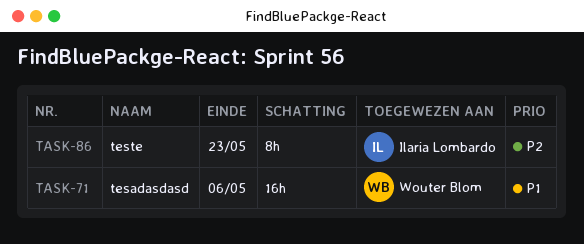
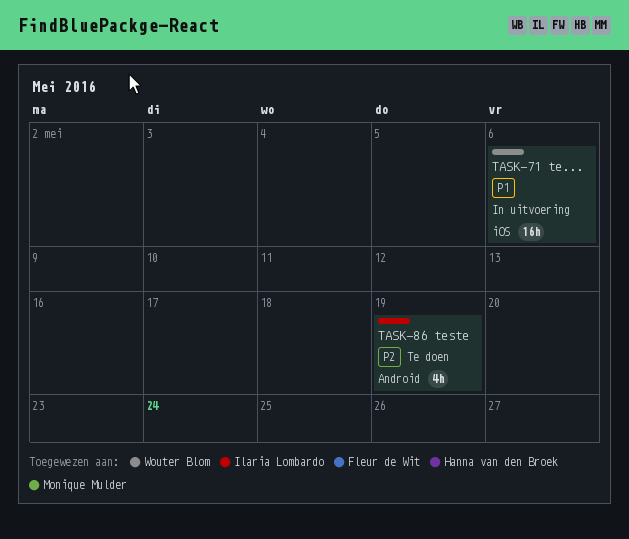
TASK-86, estimate: 8h -> 4h
TASK-86, due: May 23 -> May 19

